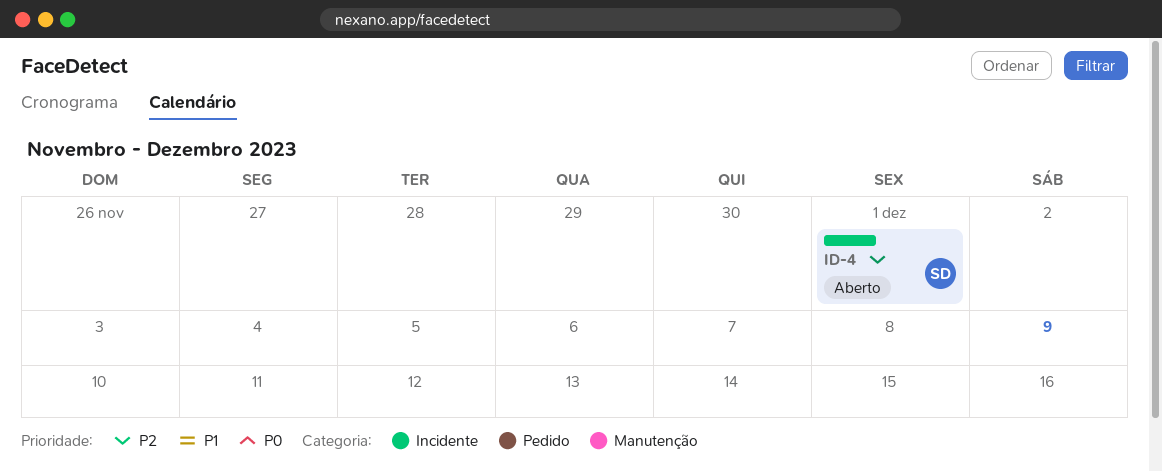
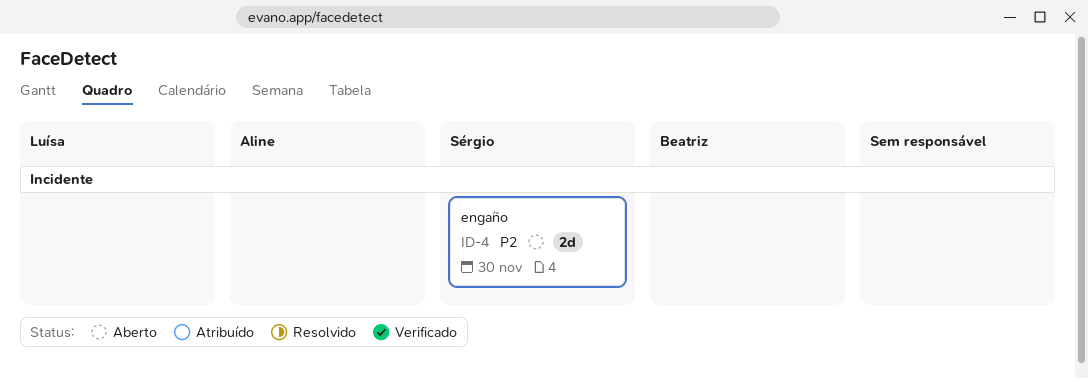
ID-4, due: Dec 1 -> Nov 30

